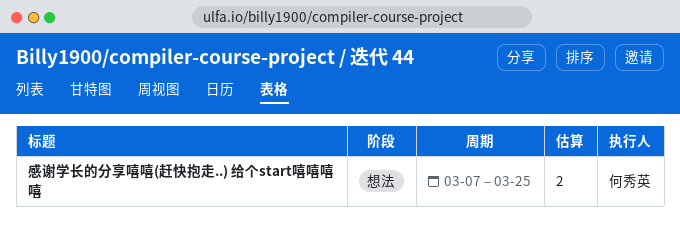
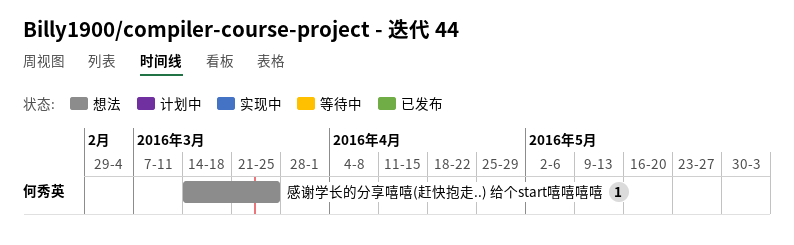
感谢学长的分享嘻嘻(赶快抱走..) 给个start嘻嘻嘻嘻, estimate: 2 -> 1
感谢学长的分享嘻嘻(赶快抱走..) 给个start嘻嘻嘻嘻, start: Mar 7 -> Mar 14

